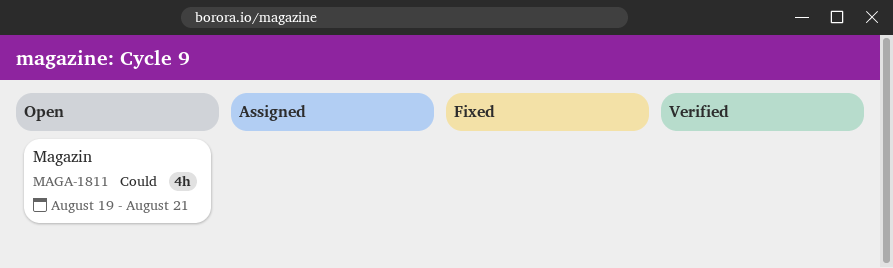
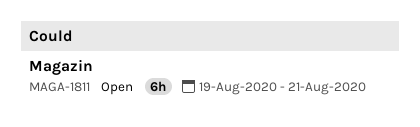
MAGA-1811, estimate: 4h -> 6h

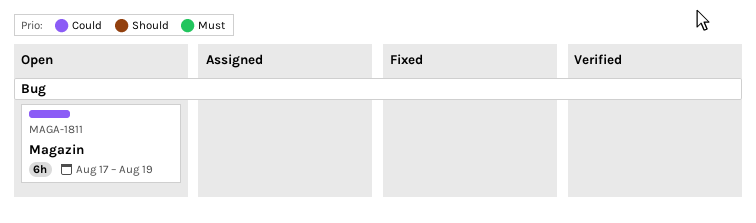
MAGA-1811, start: Aug 19 -> Aug 17
MAGA-1811, due: Aug 21 -> Aug 19

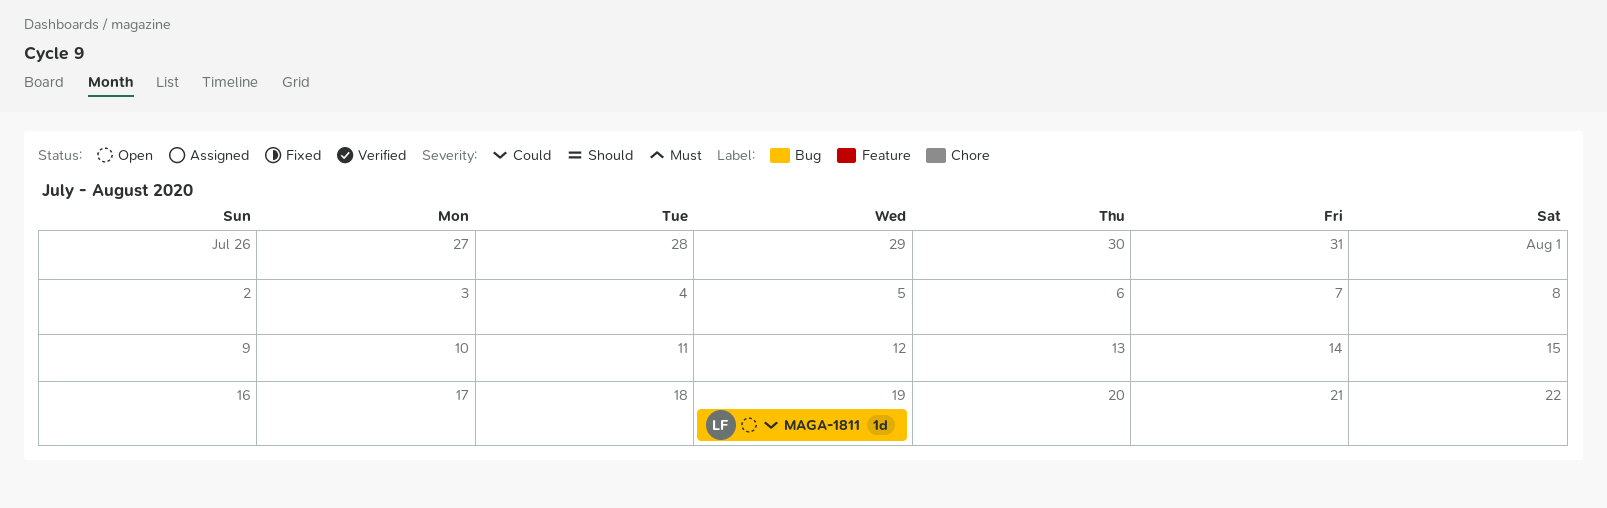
MAGA-1811, estimate: 6h -> 1d
MAGA-1811, start: Aug 17 -> Aug 19

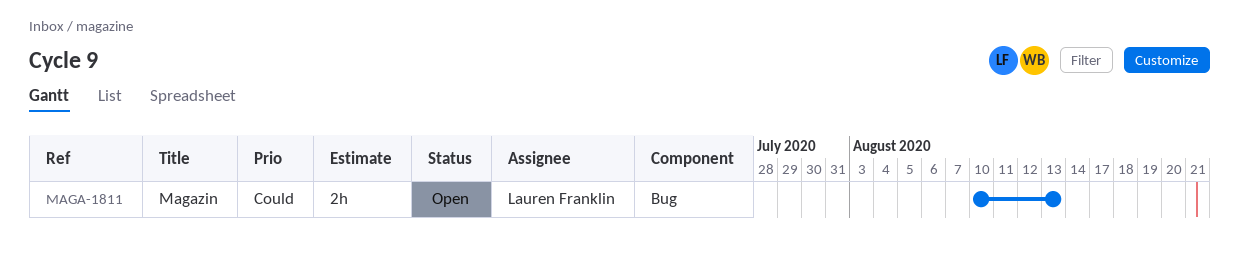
MAGA-1811, estimate: 1d -> 2h
MAGA-1811, start: Aug 19 -> Aug 10
MAGA-1811, due: Aug 19 -> Aug 13

